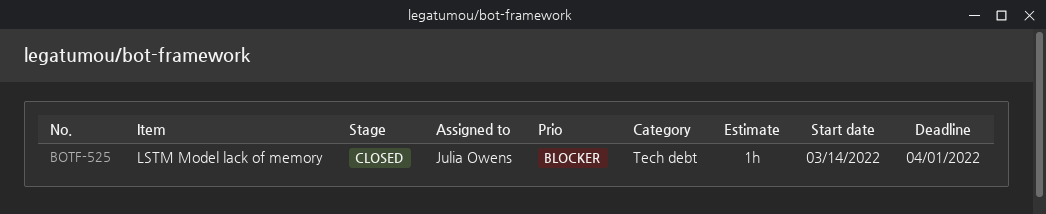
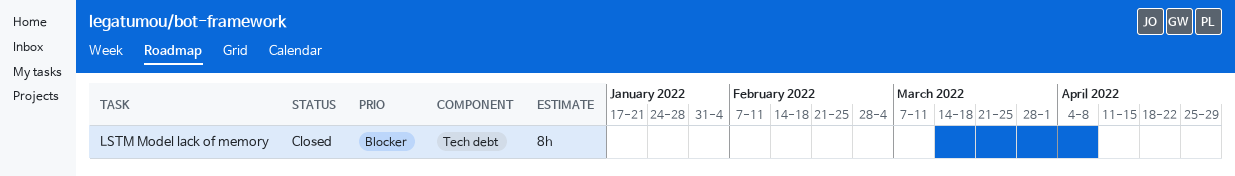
LSTM Model lack of memory, estimate: 1h -> 8h
LSTM Model lack of memory, due: Apr 1 -> Apr 8

